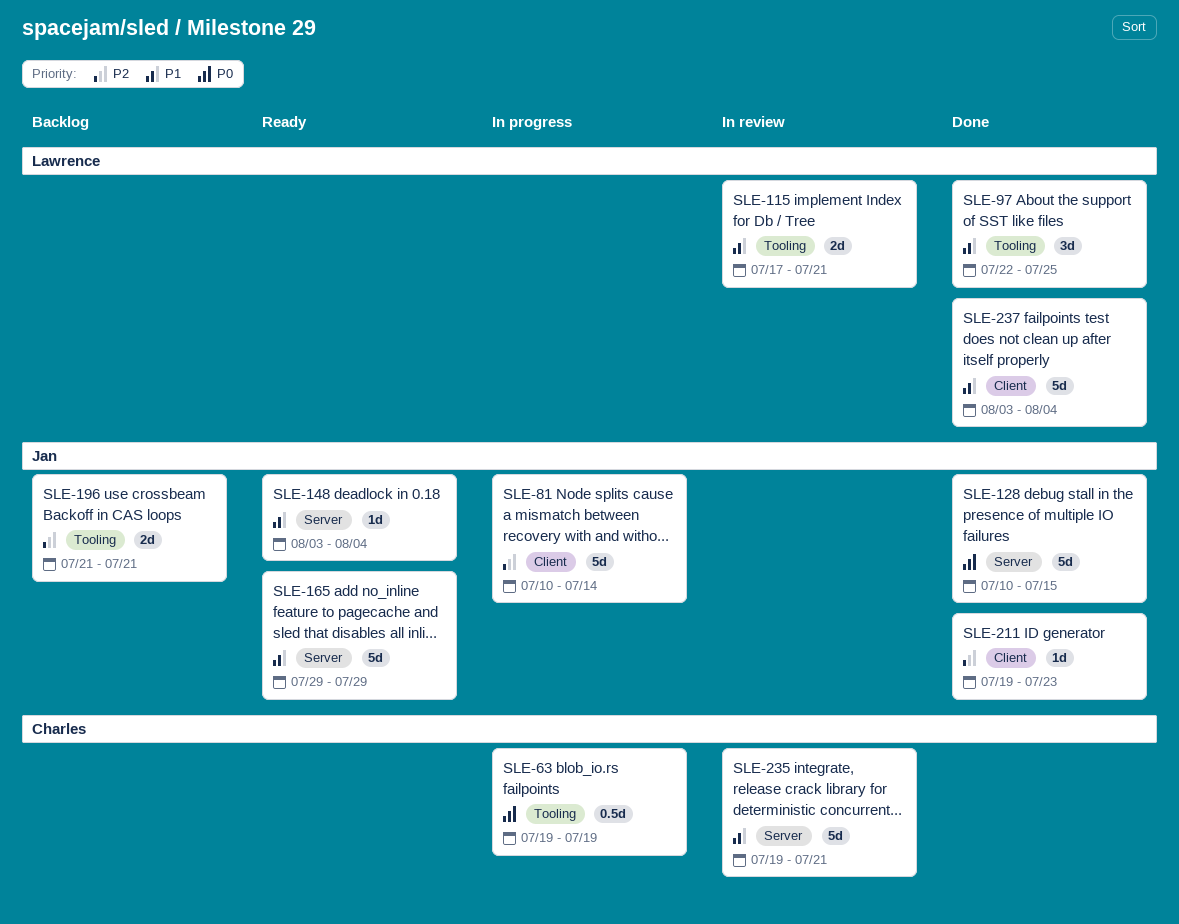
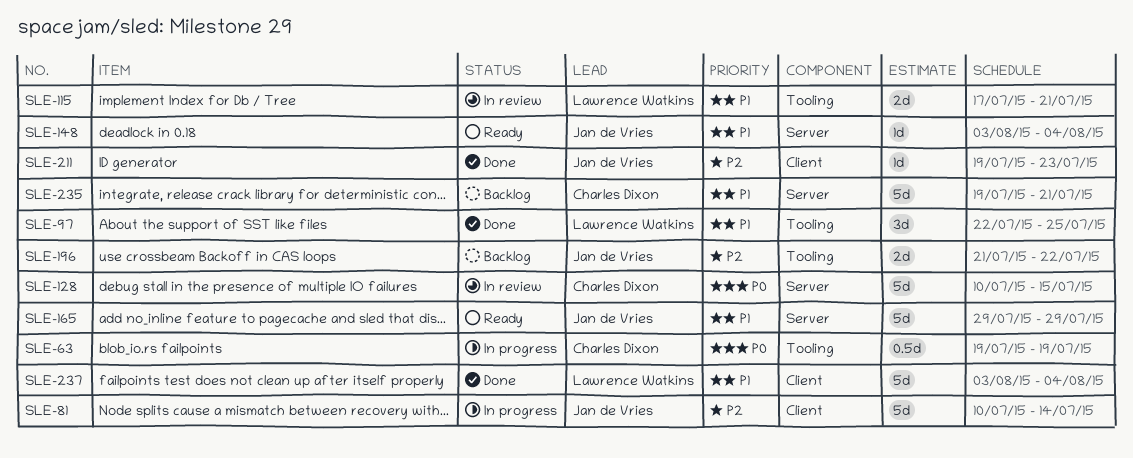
SLE-128, status: Done -> In review
SLE-128, owner: Jan de Vries -> Charles Dixon
SLE-196, due: Jul 21 -> Jul 22
SLE-235, status: In review -> Backlog

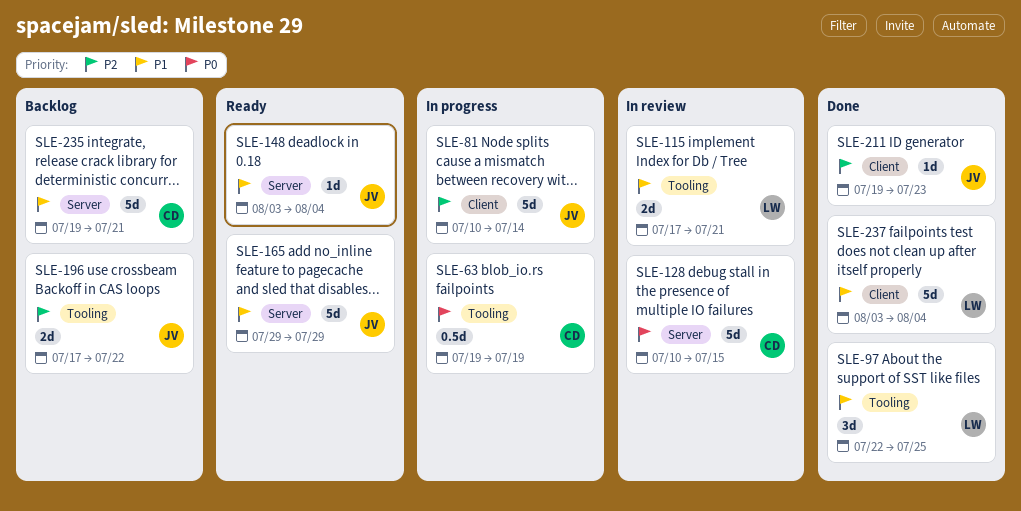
SLE-196, start: Jul 21 -> Jul 17

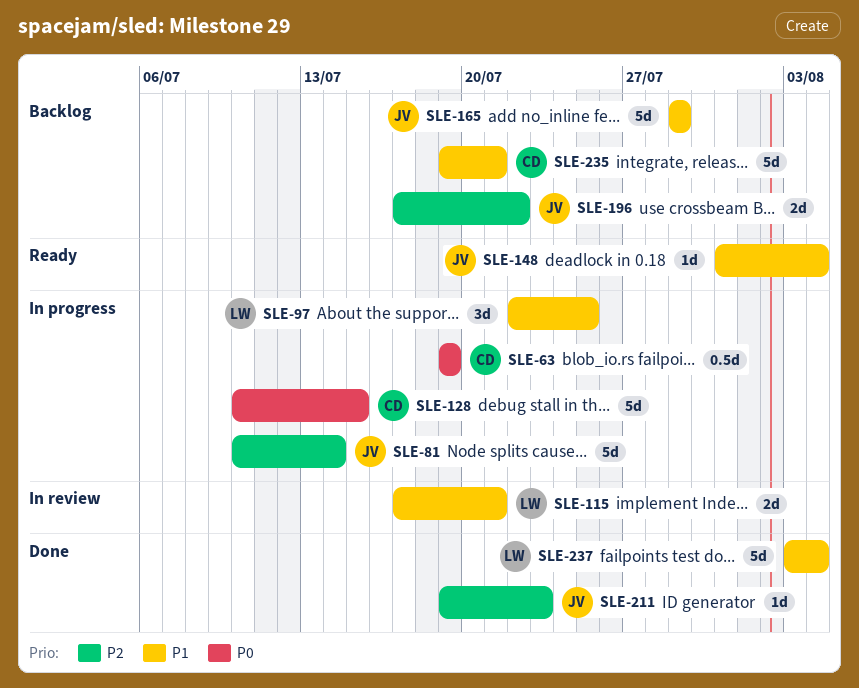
SLE-97, status: Done -> In progress
SLE-128, status: In review -> In progress
SLE-148, start: Aug 3 -> Jul 31
SLE-165, status: Ready -> Backlog

